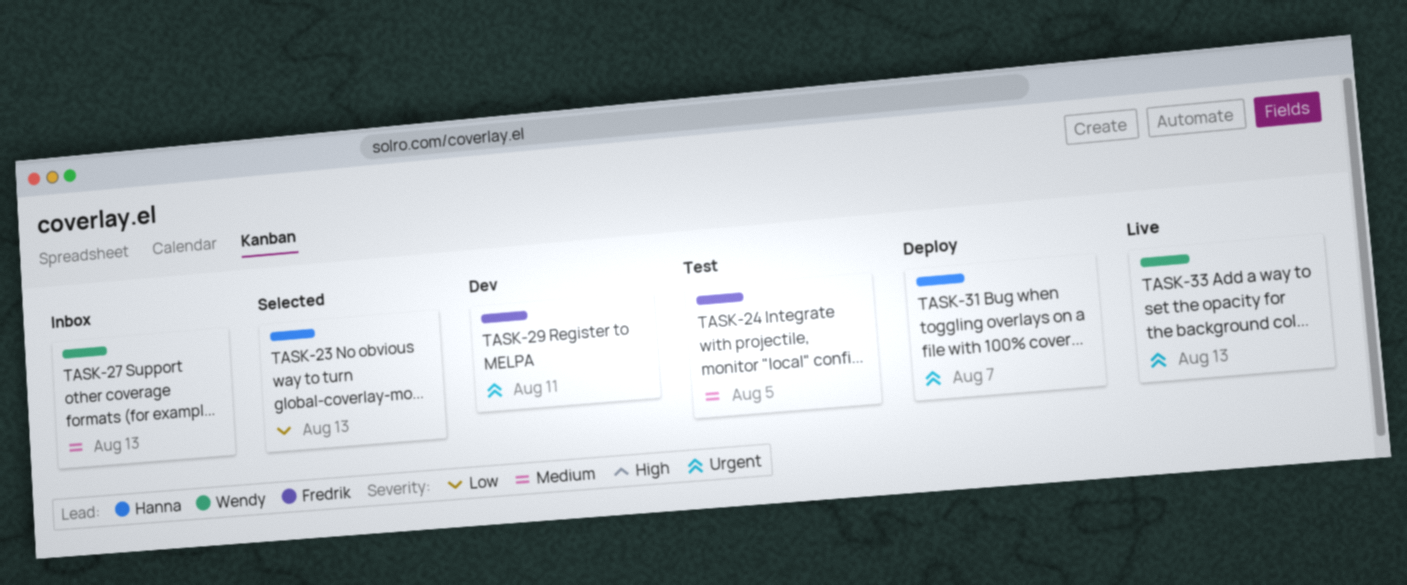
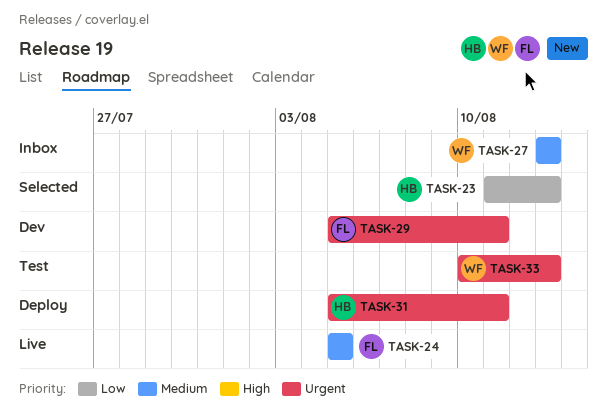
TASK-24, status: Test -> Live
TASK-31, due: Aug 7 -> Aug 11
TASK-33, status: Live -> Test

